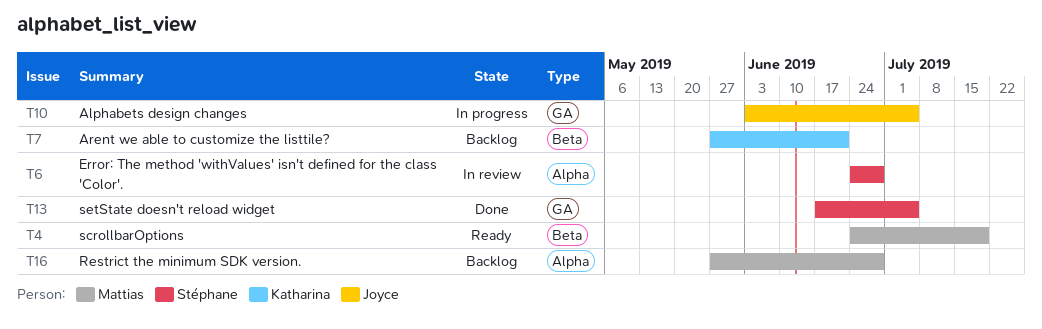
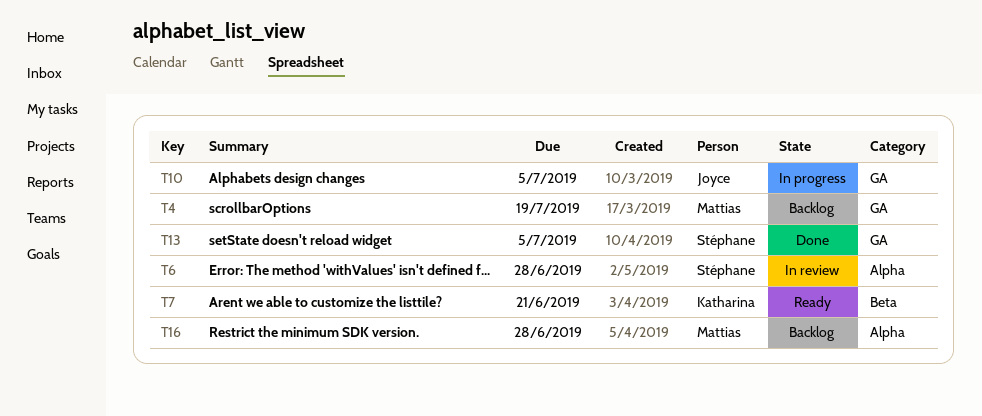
T4, status: Ready -> Backlog
T4, label: Beta -> GA
T7, status: Backlog -> Ready

